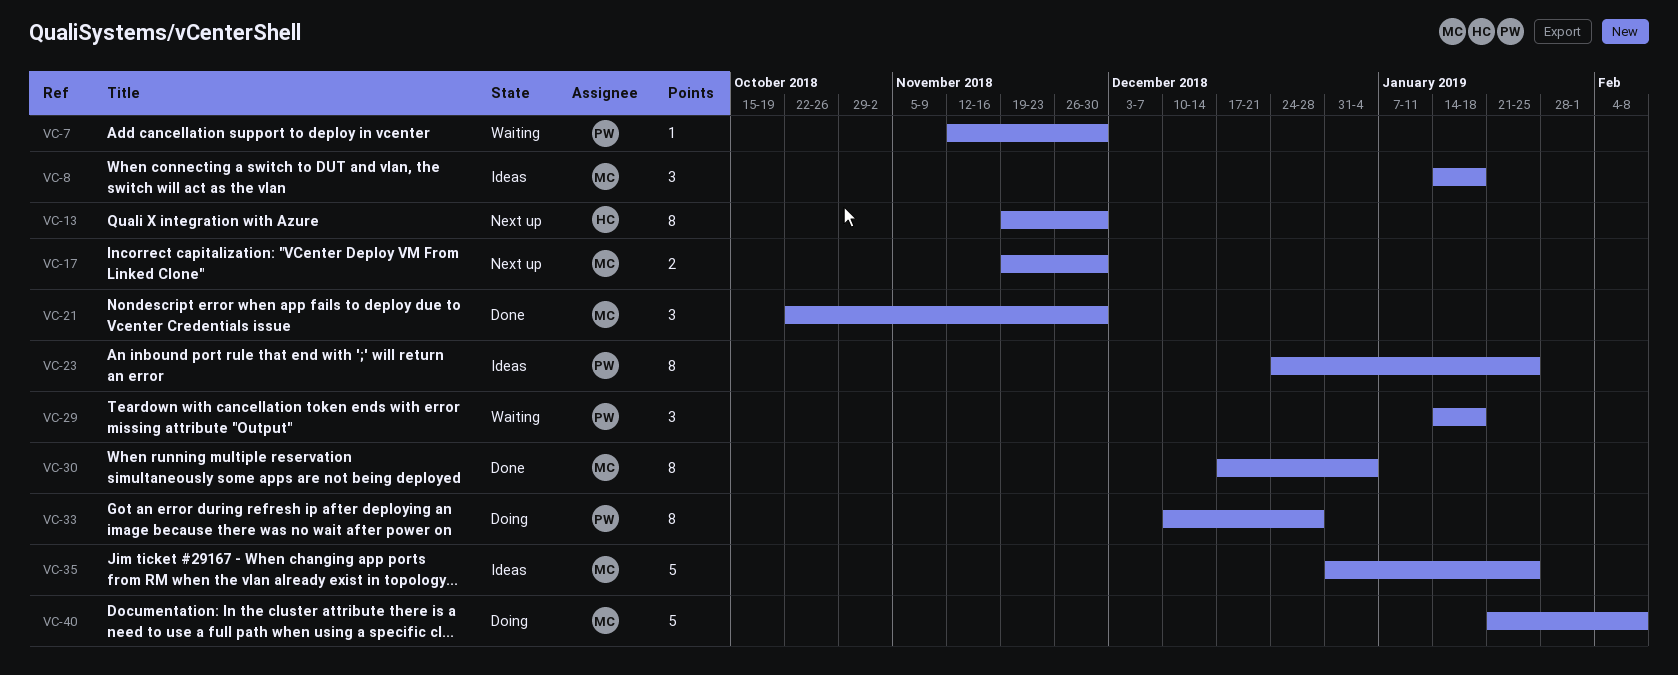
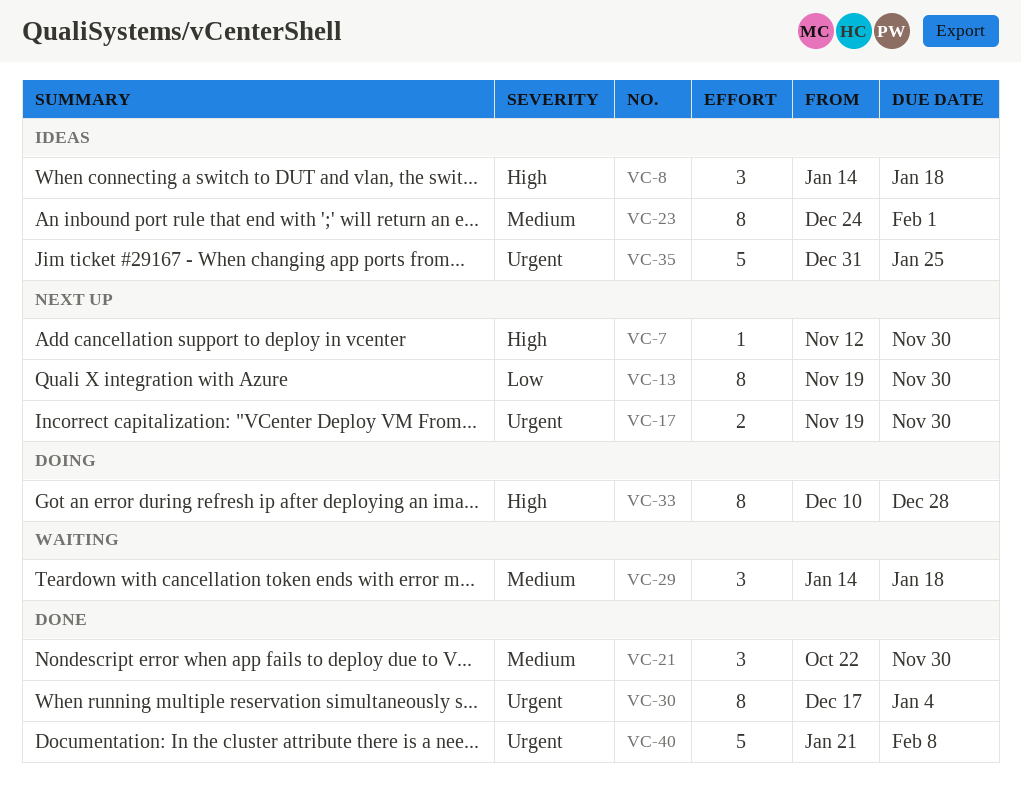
VC-7, status: Waiting -> Next up
VC-23, due: Jan 25 -> Feb 1
VC-40, status: Doing -> Done

